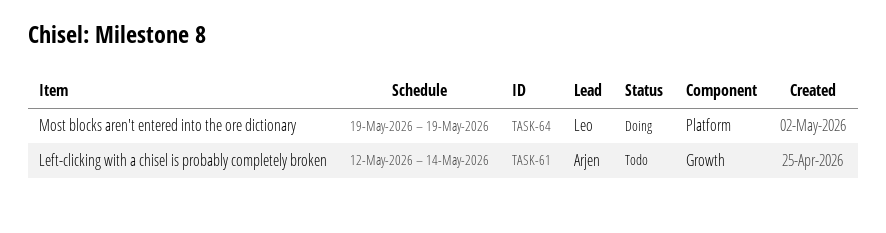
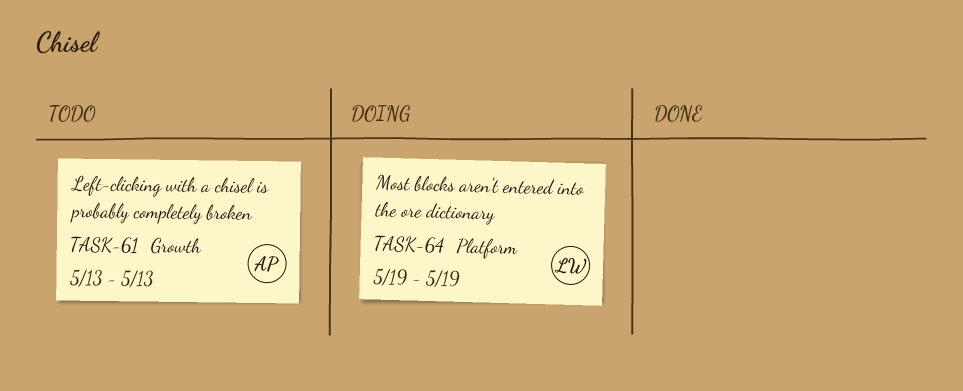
TASK-61, start: May 12 -> May 13
TASK-61, due: May 14 -> May 13

